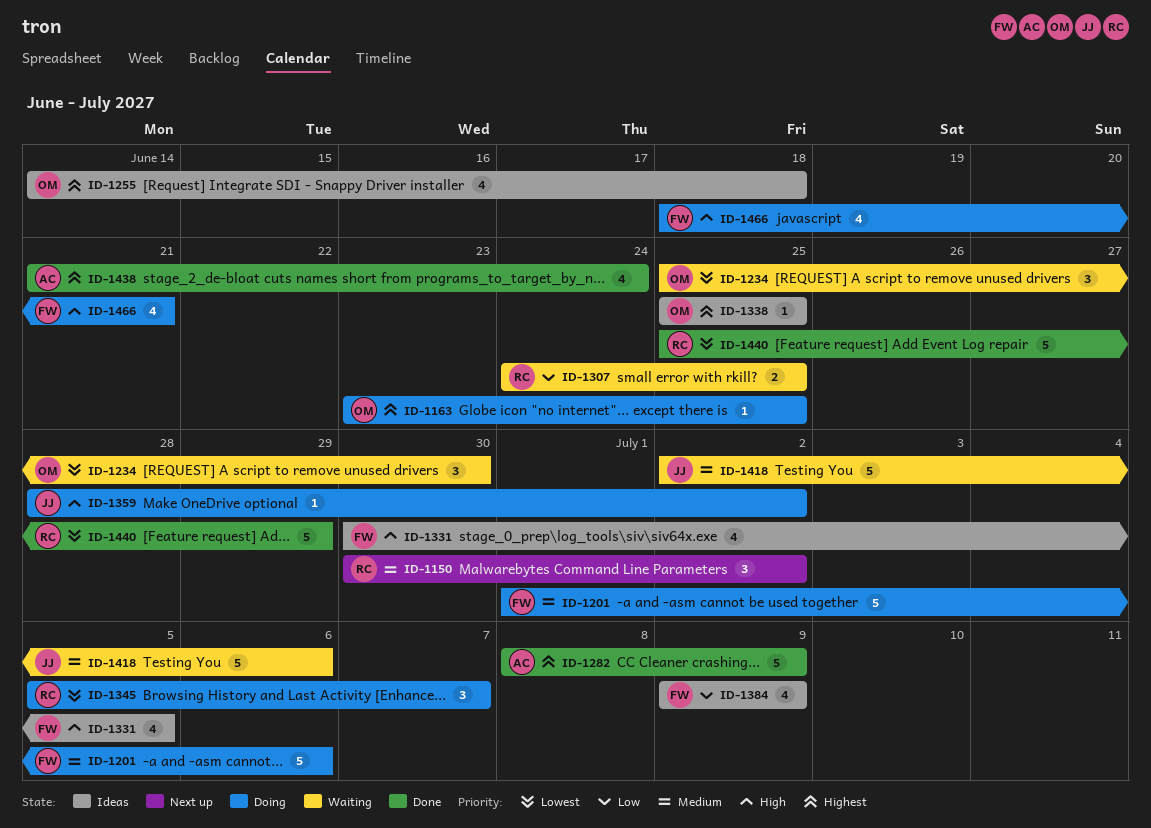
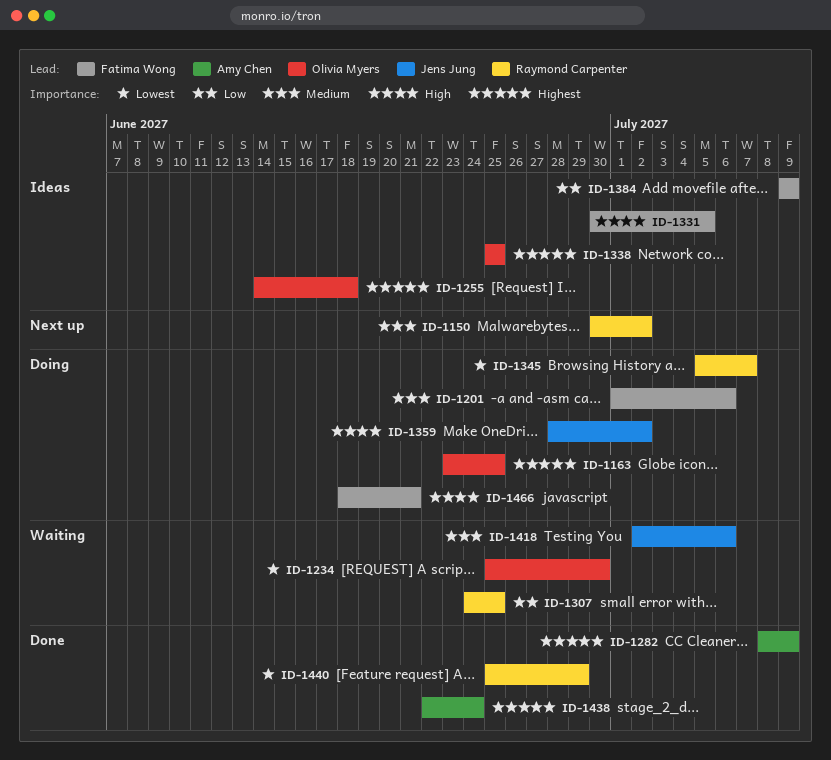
ID-1438, start: Jun 21 -> Jun 22

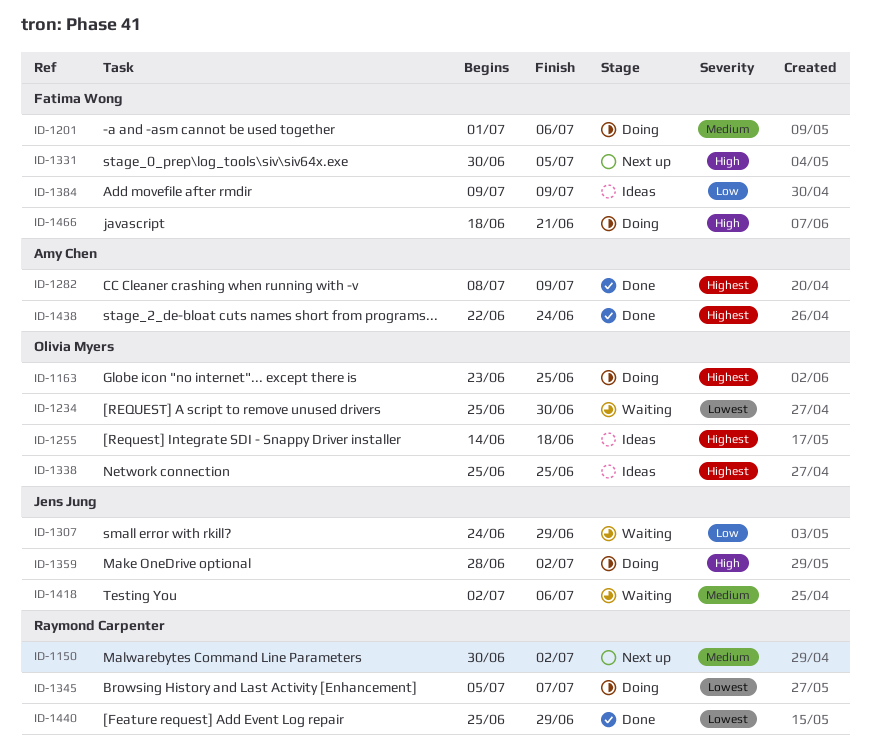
ID-1307, owner: Raymond Carpenter -> Jens Jung
ID-1307, due: Jun 25 -> Jun 29
ID-1331, status: Ideas -> Next up

